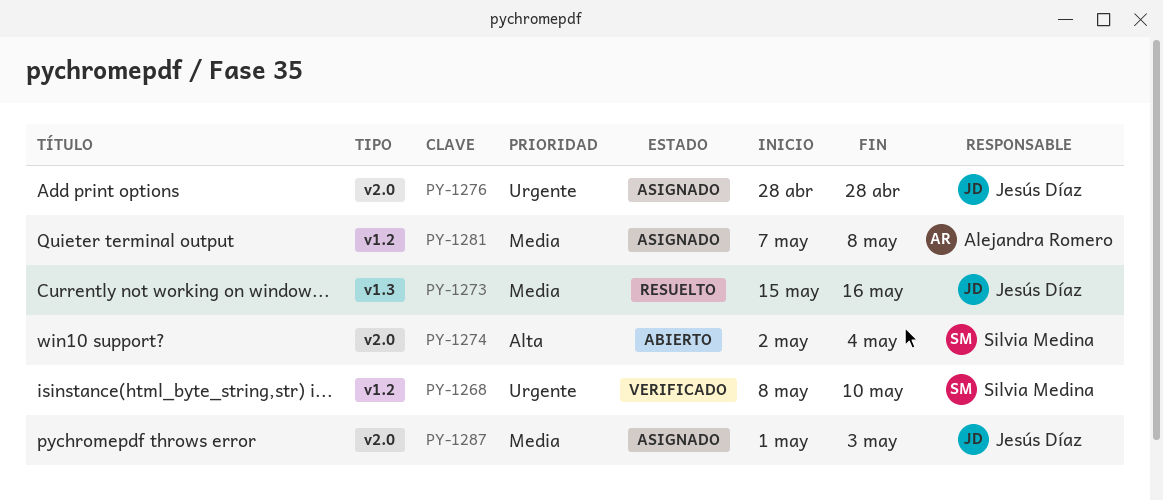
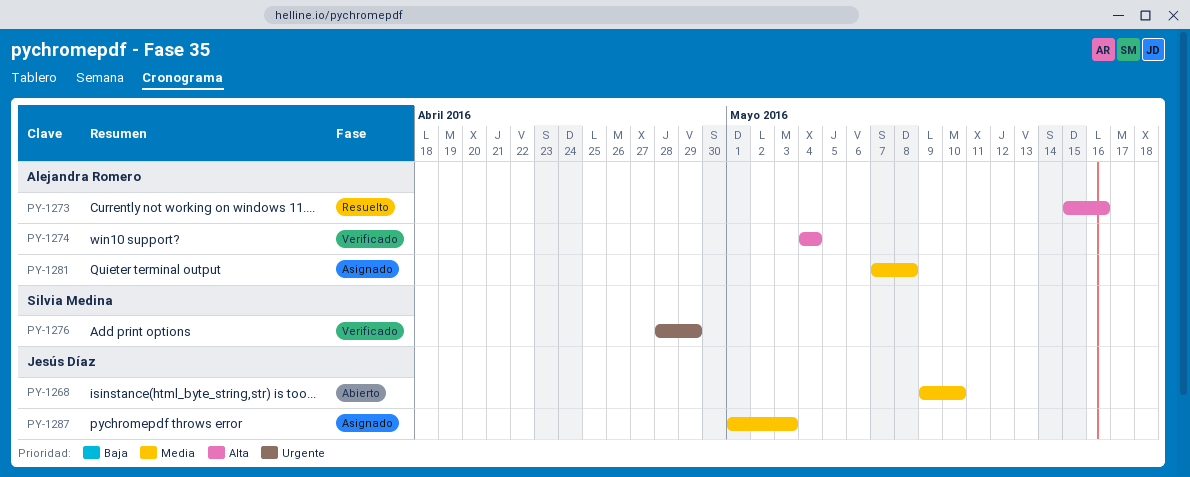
PY-1268, status: Verificado -> Abierto
PY-1268, owner: Silvia Medina -> Jesús Díaz
PY-1268, priority: Urgente -> Media
PY-1268, start: May 8 -> May 9
PY-1273, owner: Jesús Díaz -> Alejandra Romero
PY-1273, priority: Media -> Alta
PY-1274, status: Abierto -> Verificado
PY-1274, owner: Silvia Medina -> Alejandra Romero
PY-1274, start: May 2 -> May 4
PY-1276, status: Asignado -> Verificado
PY-1276, owner: Jesús Díaz -> Silvia Medina
PY-1276, due: Apr 28 -> Apr 29

